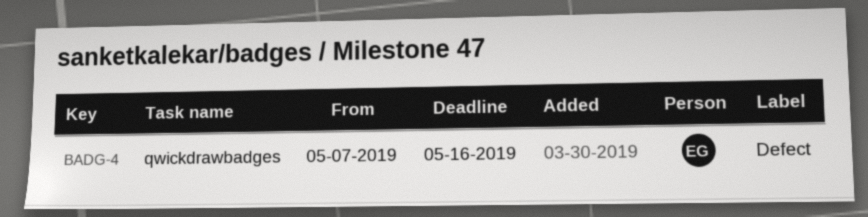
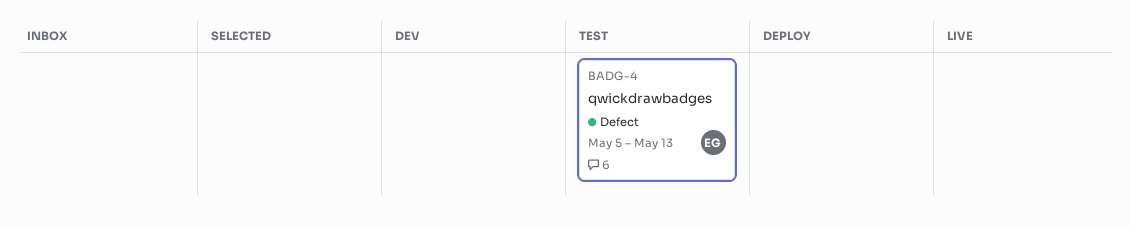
BADG-4, start: May 7 -> May 5
BADG-4, due: May 16 -> May 13

